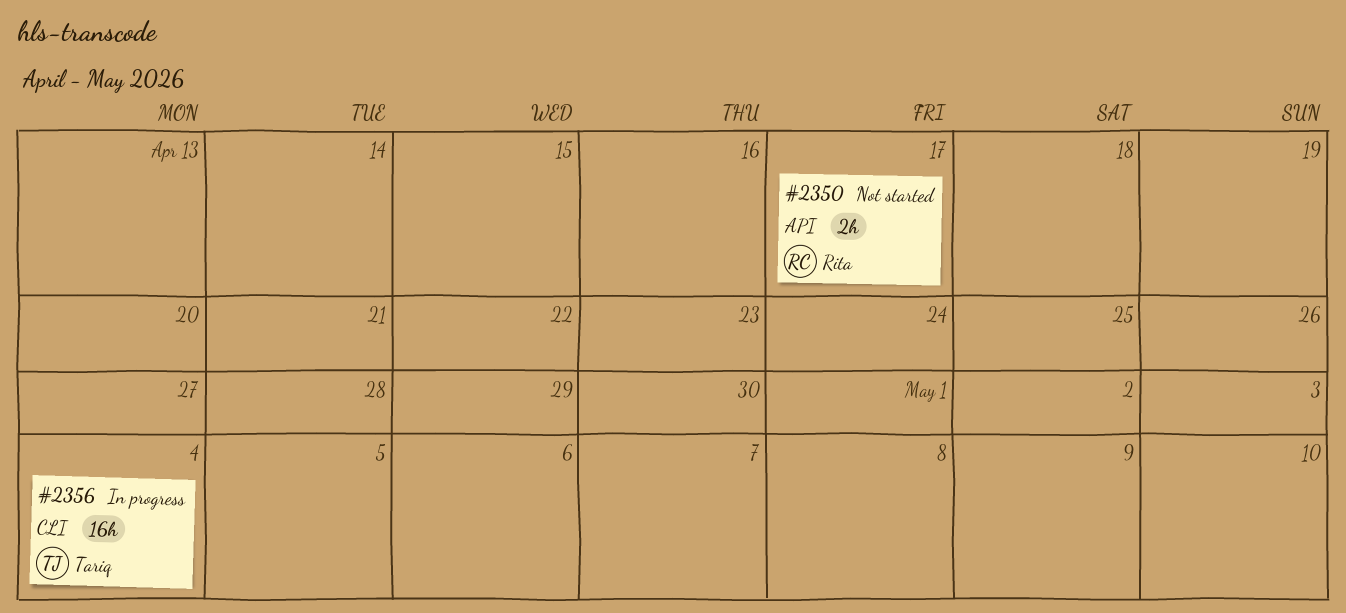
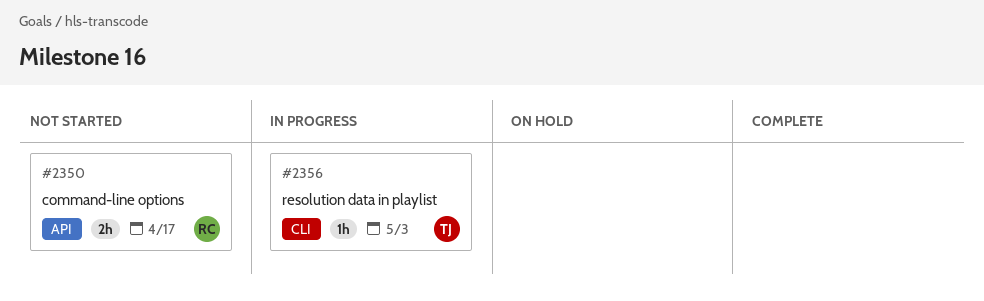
#2356, estimate: 16h -> 1h
#2356, due: May 4 -> May 3

